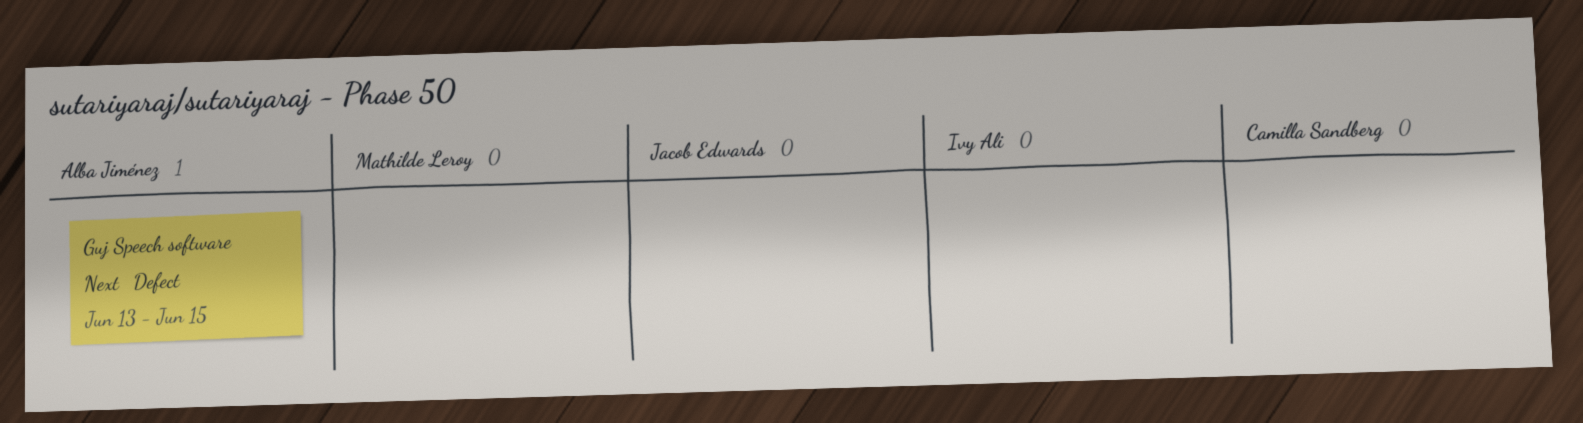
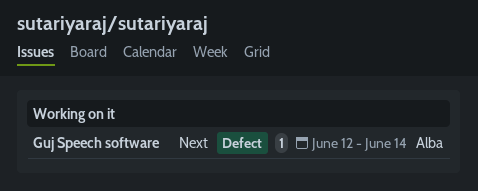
Guj Speech software, start: Jun 13 -> Jun 12
Guj Speech software, due: Jun 15 -> Jun 14

